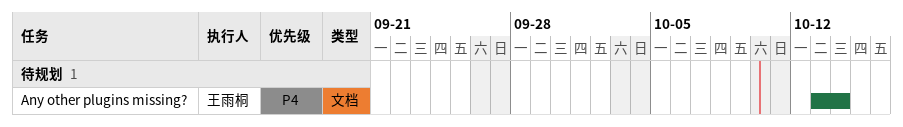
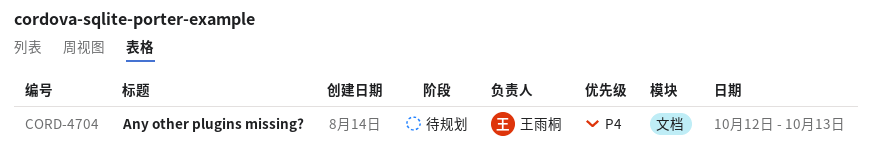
Any other plugins missing?, start: Oct 13 -> Oct 12
Any other plugins missing?, due: Oct 14 -> Oct 13

